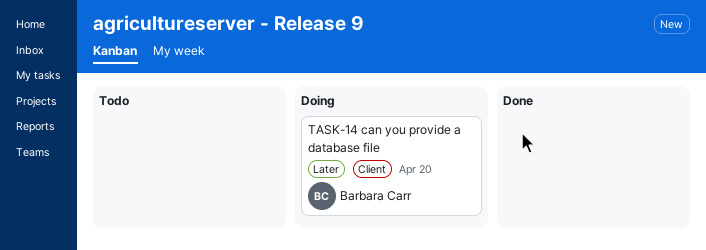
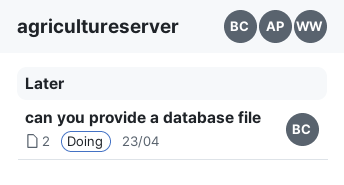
can you provide a database file, due: Apr 20 -> Apr 23

